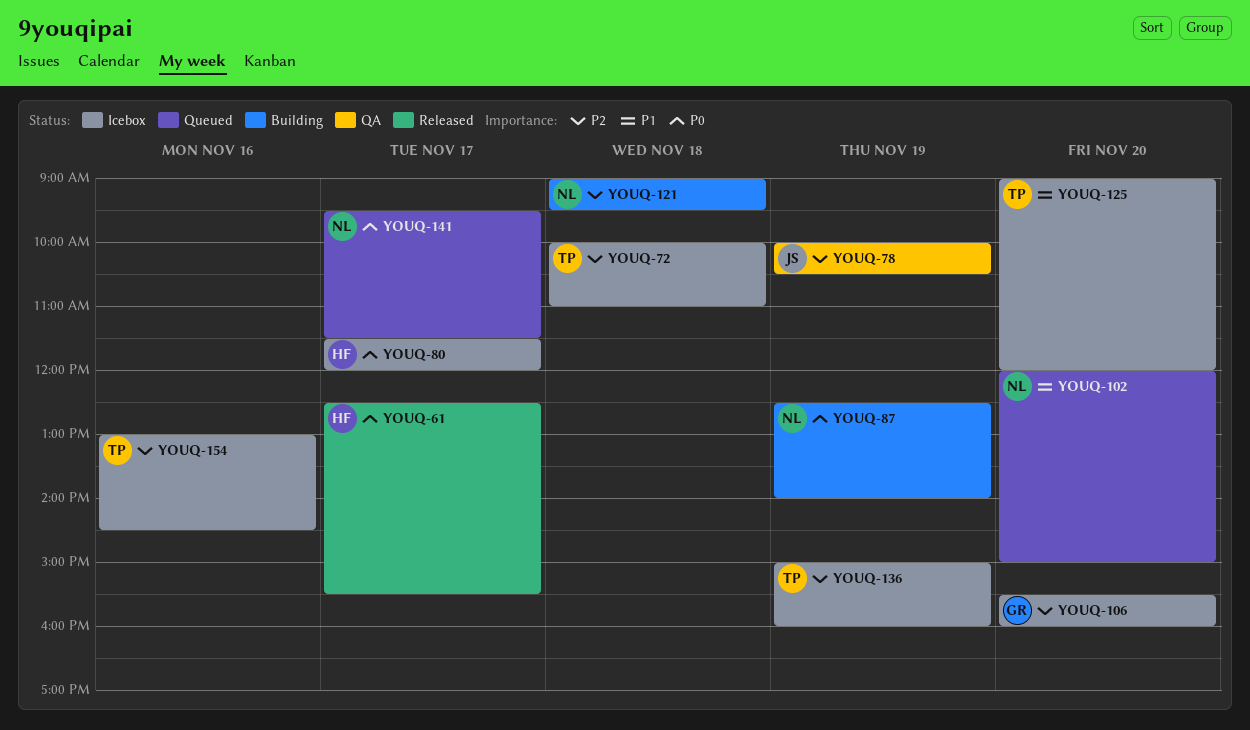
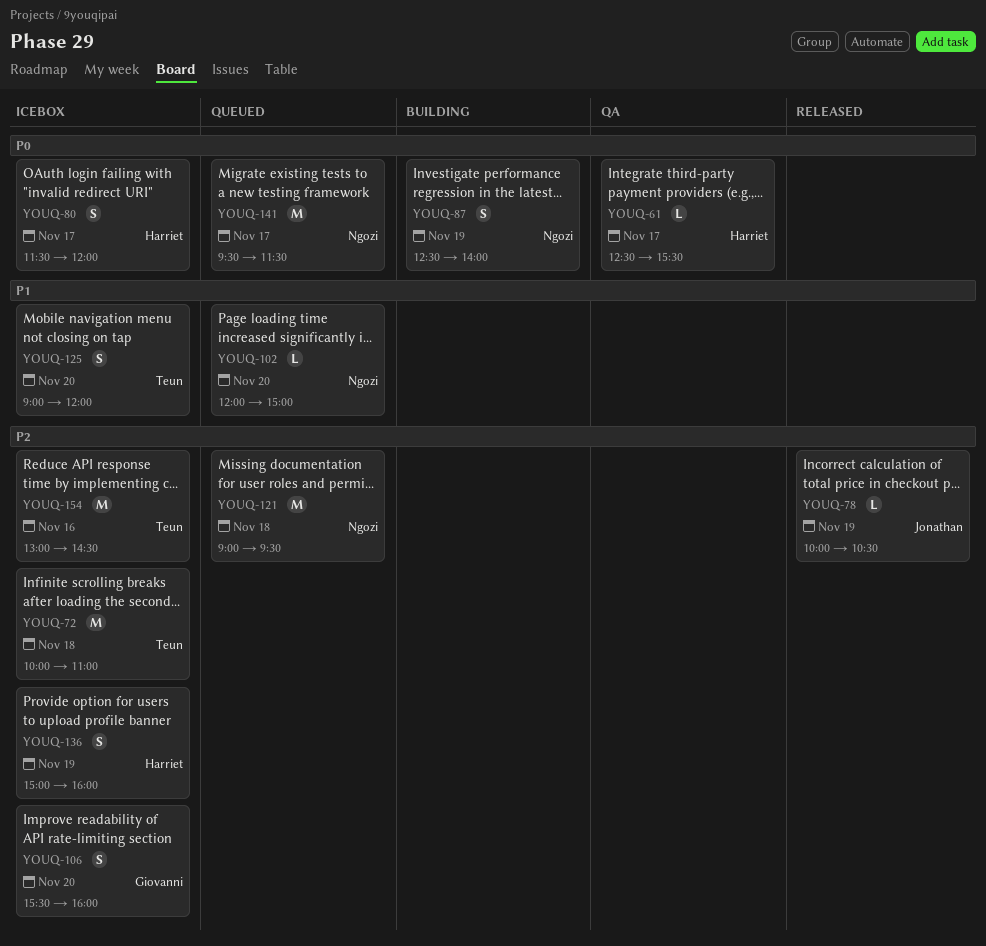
YOUQ-61, status: Released -> QA
YOUQ-78, status: QA -> Released
YOUQ-121, status: Building -> Queued
YOUQ-136, owner: Teun -> Harriet

